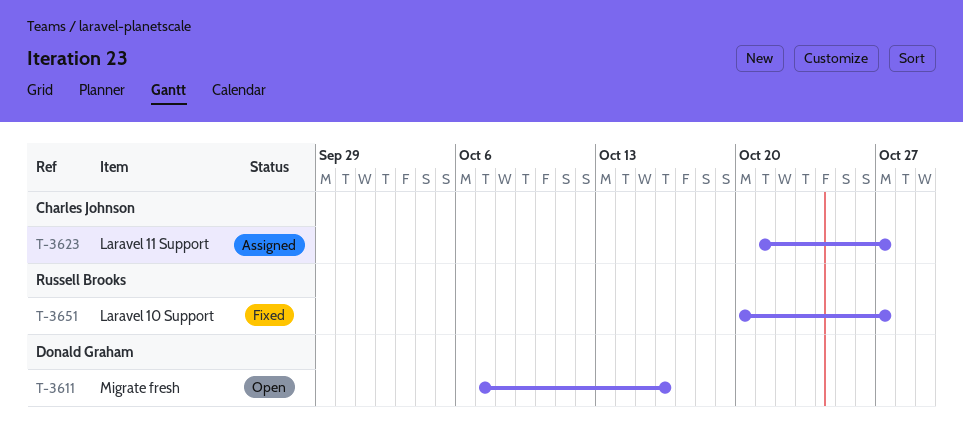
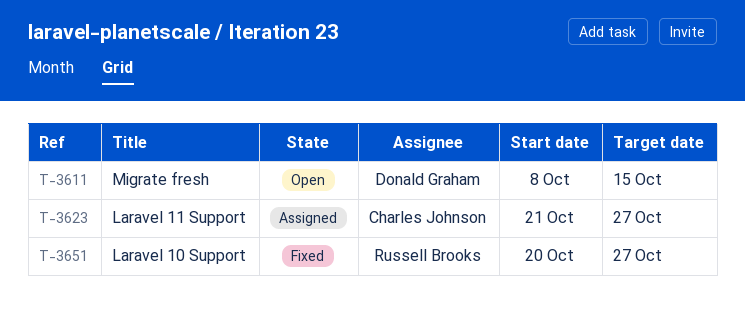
T-3611, start: Oct 7 -> Oct 8
T-3611, due: Oct 16 -> Oct 15

